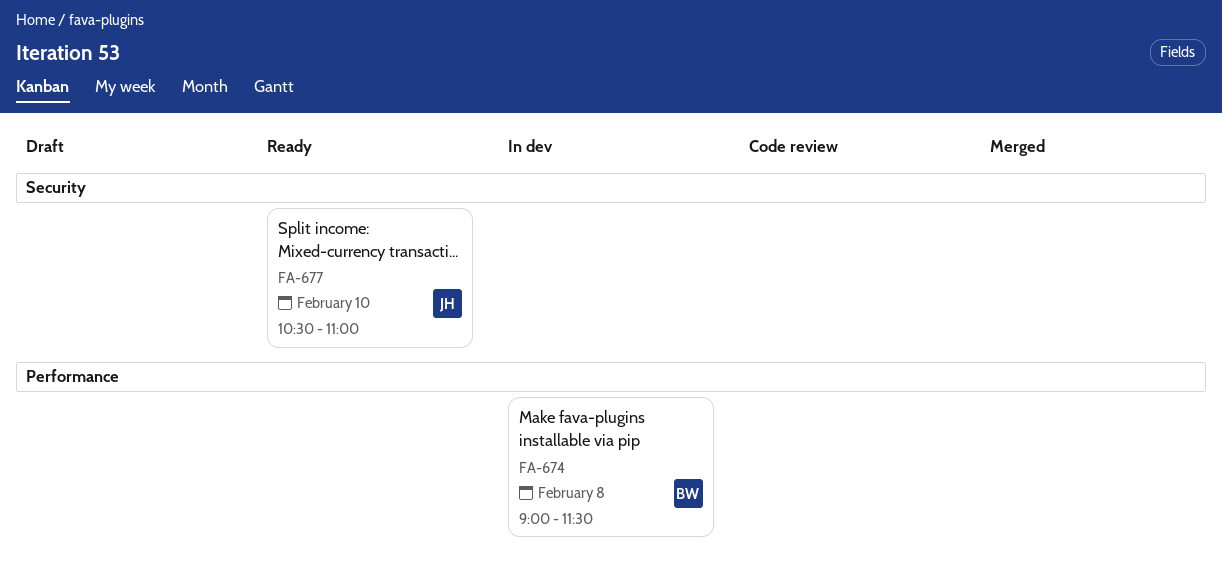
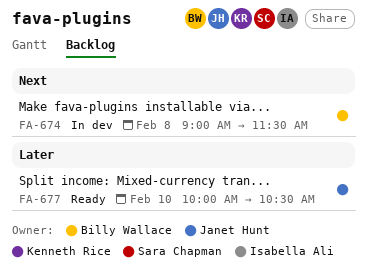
FA-677, begins: 10:30 -> 10:00
FA-677, ends: 11:00 -> 10:30

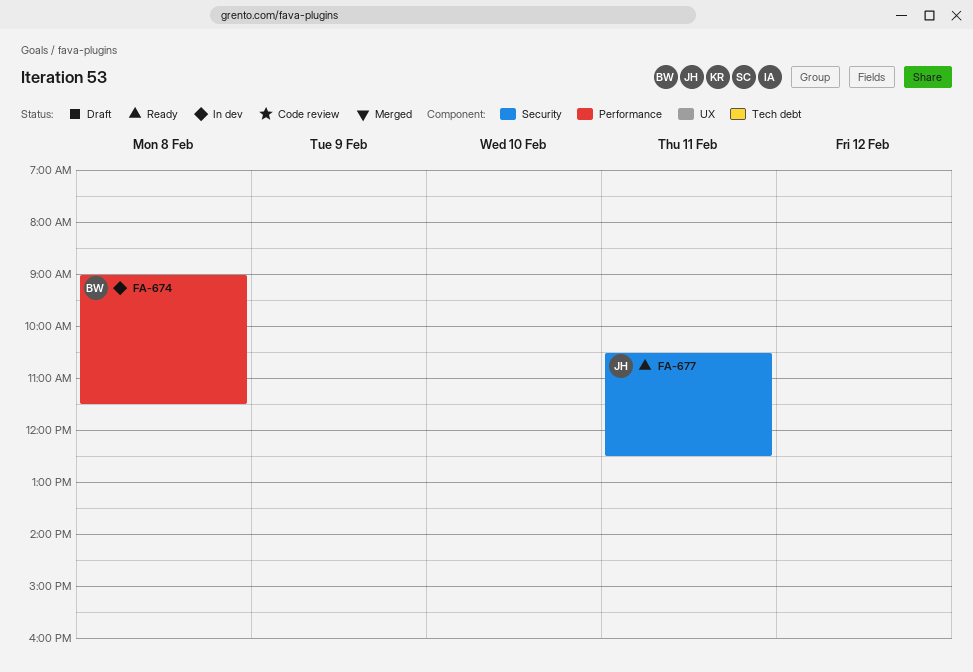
FA-677, day: Feb 10 -> Feb 11
FA-677, begins: 10:00 -> 10:30
FA-677, ends: 10:30 -> 12:30

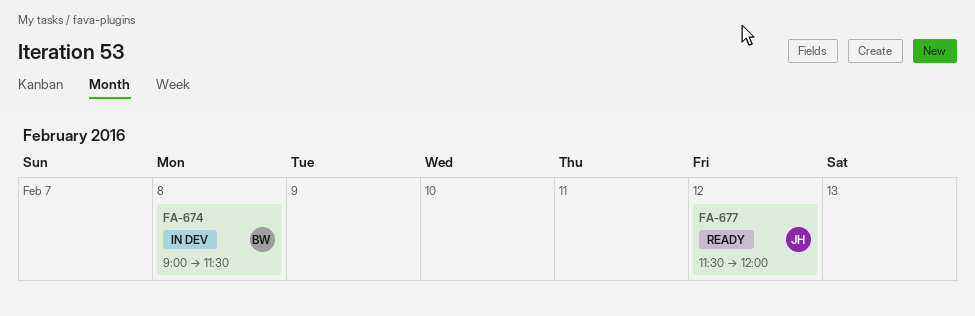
FA-677, day: Feb 11 -> Feb 12
FA-677, begins: 10:30 -> 11:30
FA-677, ends: 12:30 -> 12:00

